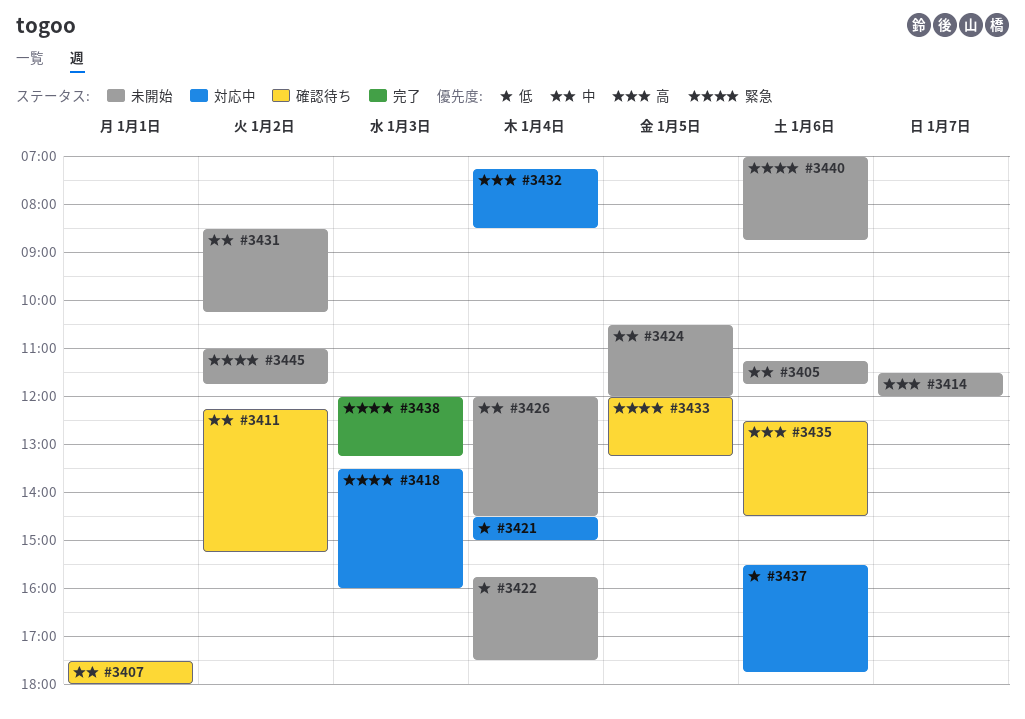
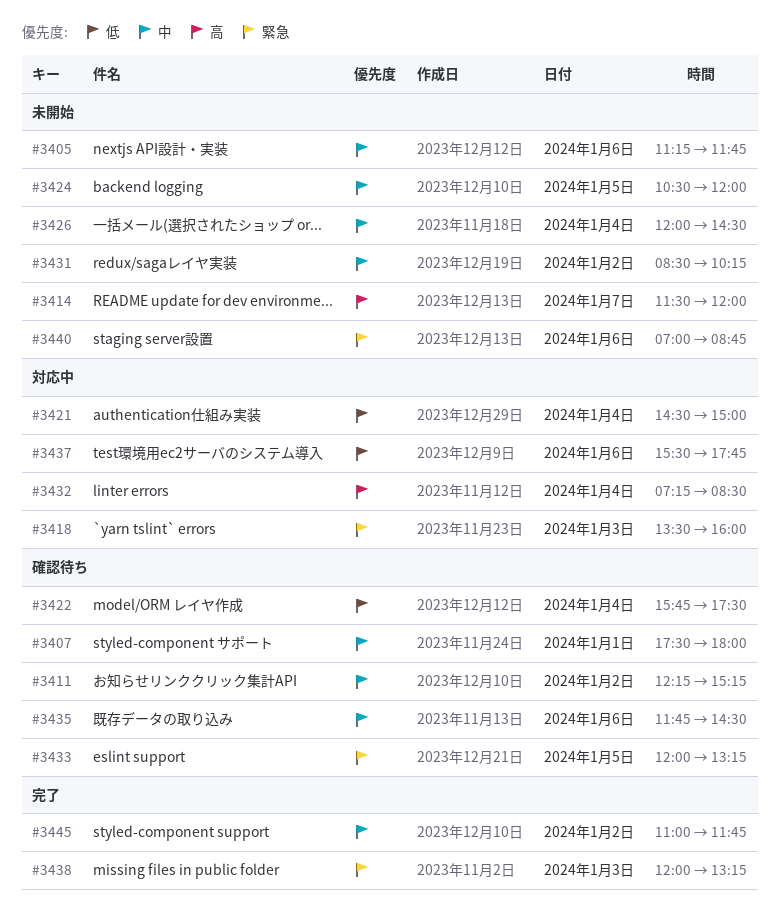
#3422, status: 未開始 -> 確認待ち
#3435, priority: 高 -> 中
#3435, begins: 12:30 -> 11:45
#3445, status: 未開始 -> 完了
#3445, priority: 緊急 -> 中

